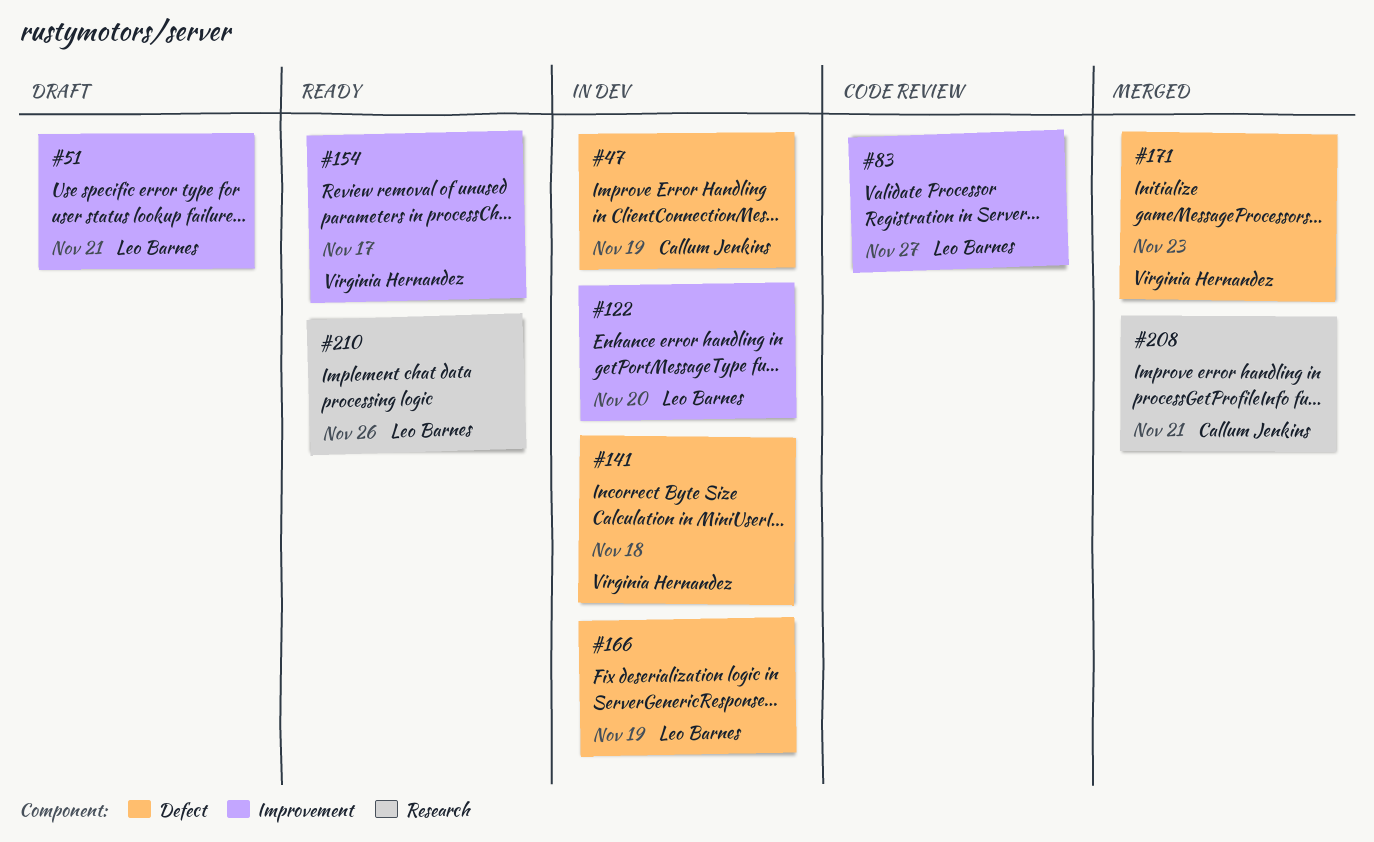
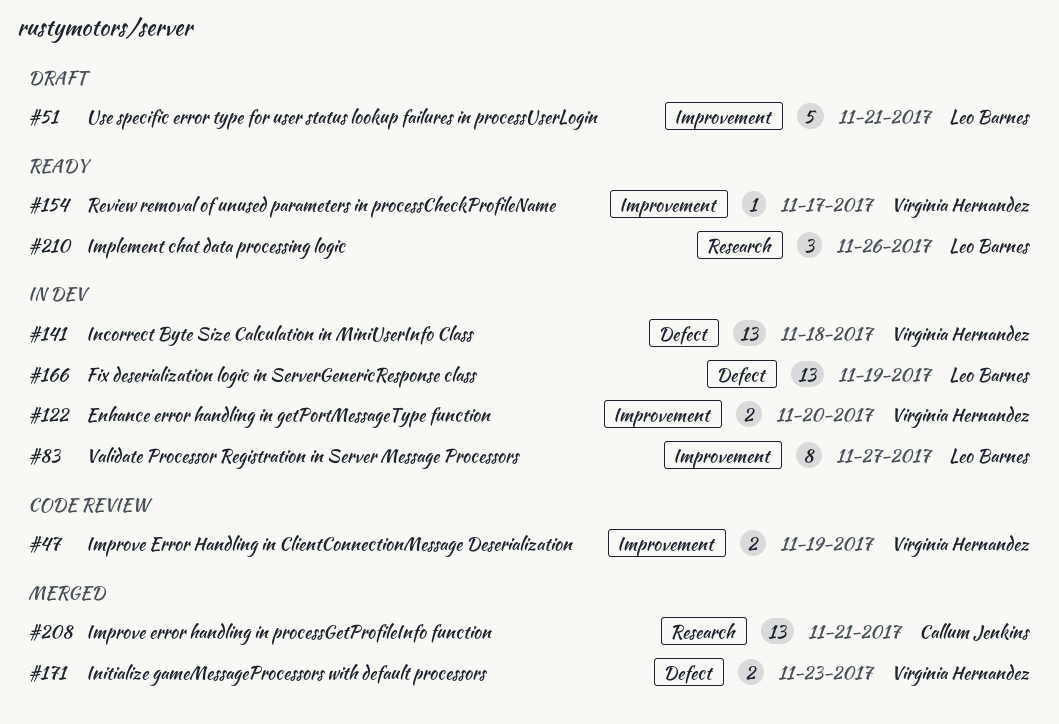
#47, status: In dev -> Code review
#47, owner: Callum Jenkins -> Virginia Hernandez
#47, label: Defect -> Improvement
#83, status: Code review -> In dev
#122, owner: Leo Barnes -> Virginia Hernandez

